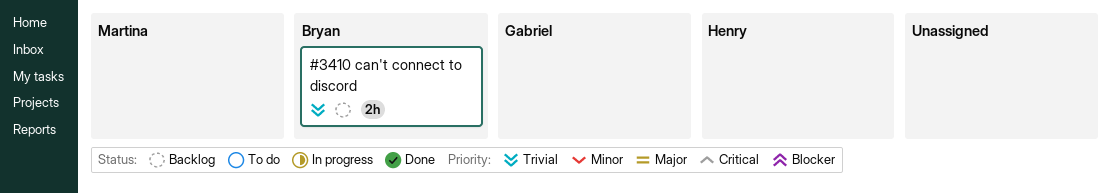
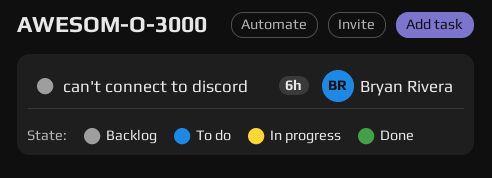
can't connect to discord, estimate: 2h -> 6h

